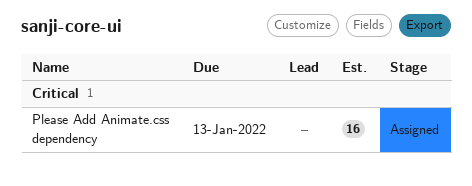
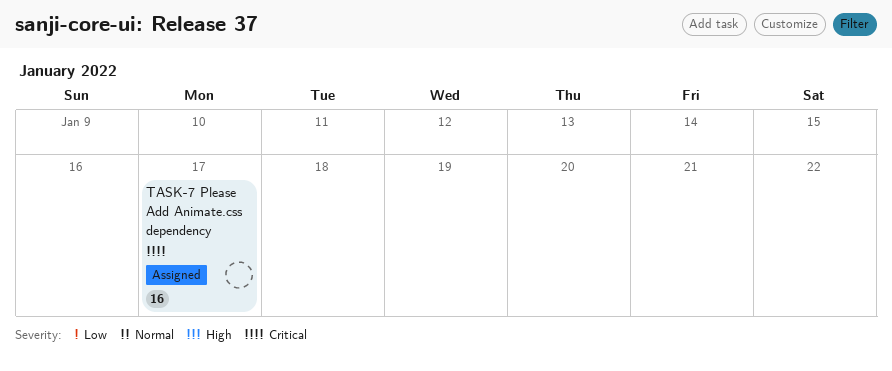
Please Add Animate.css dependency, due: Jan 13 -> Jan 17

